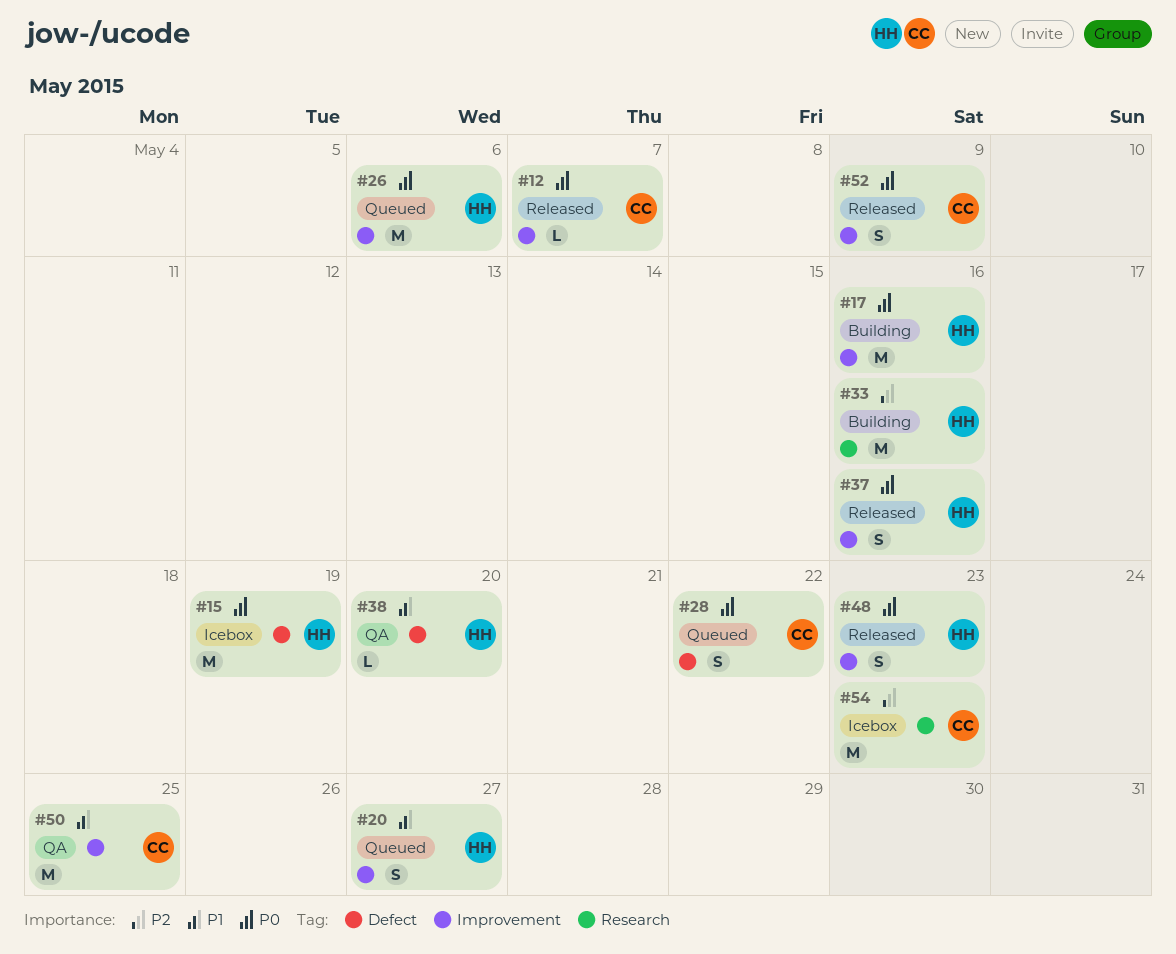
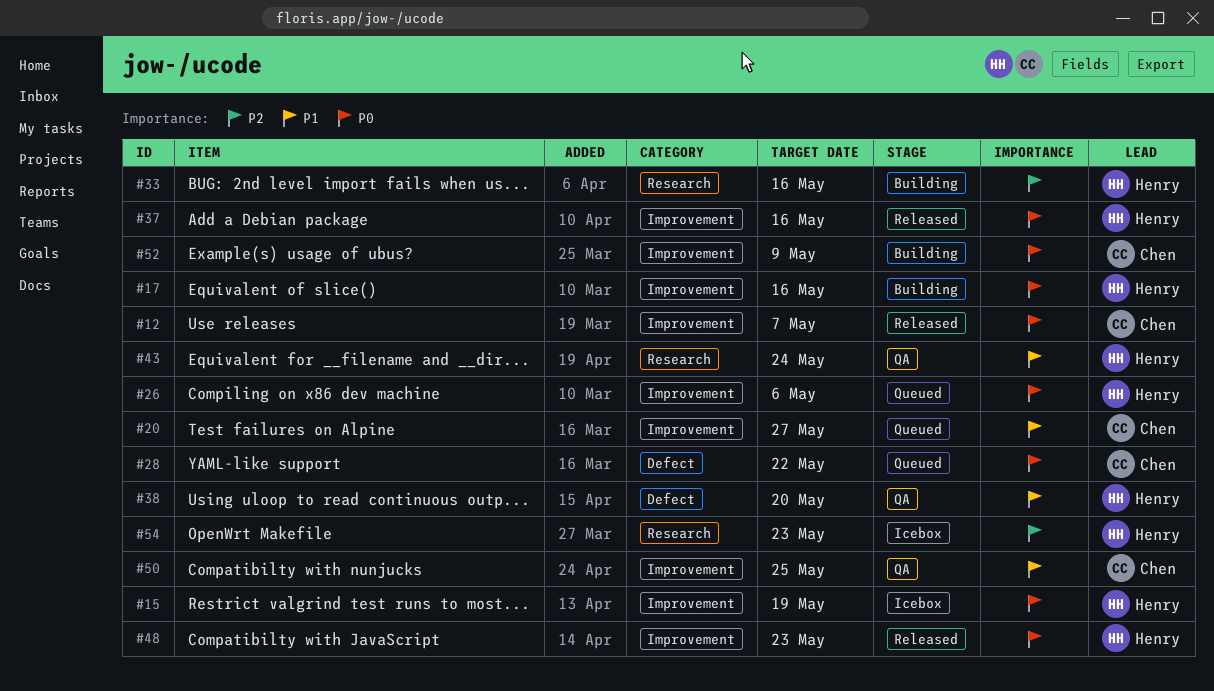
#15, label: Defect -> Improvement
#20, owner: Henry -> Chen
#43: none -> present
#52, status: Released -> Building
#54, owner: Chen -> Henry

